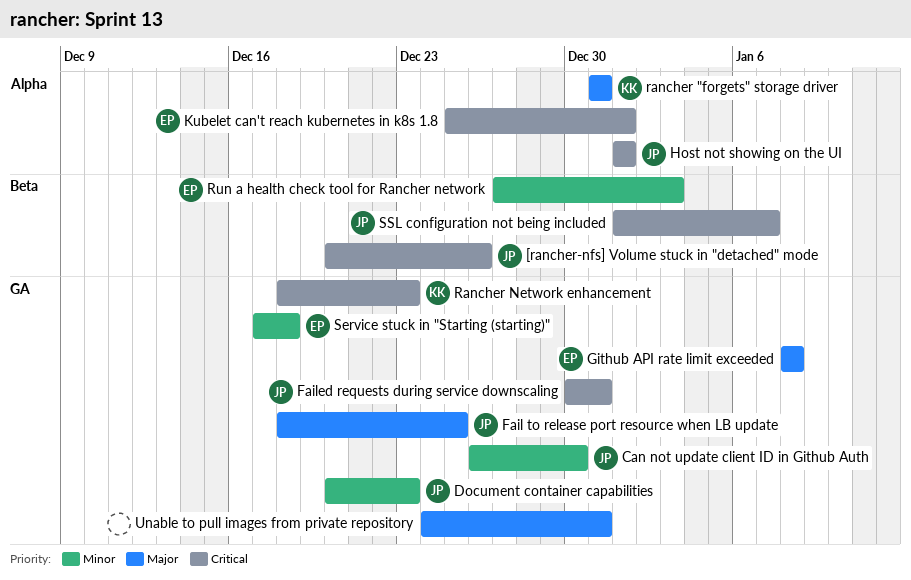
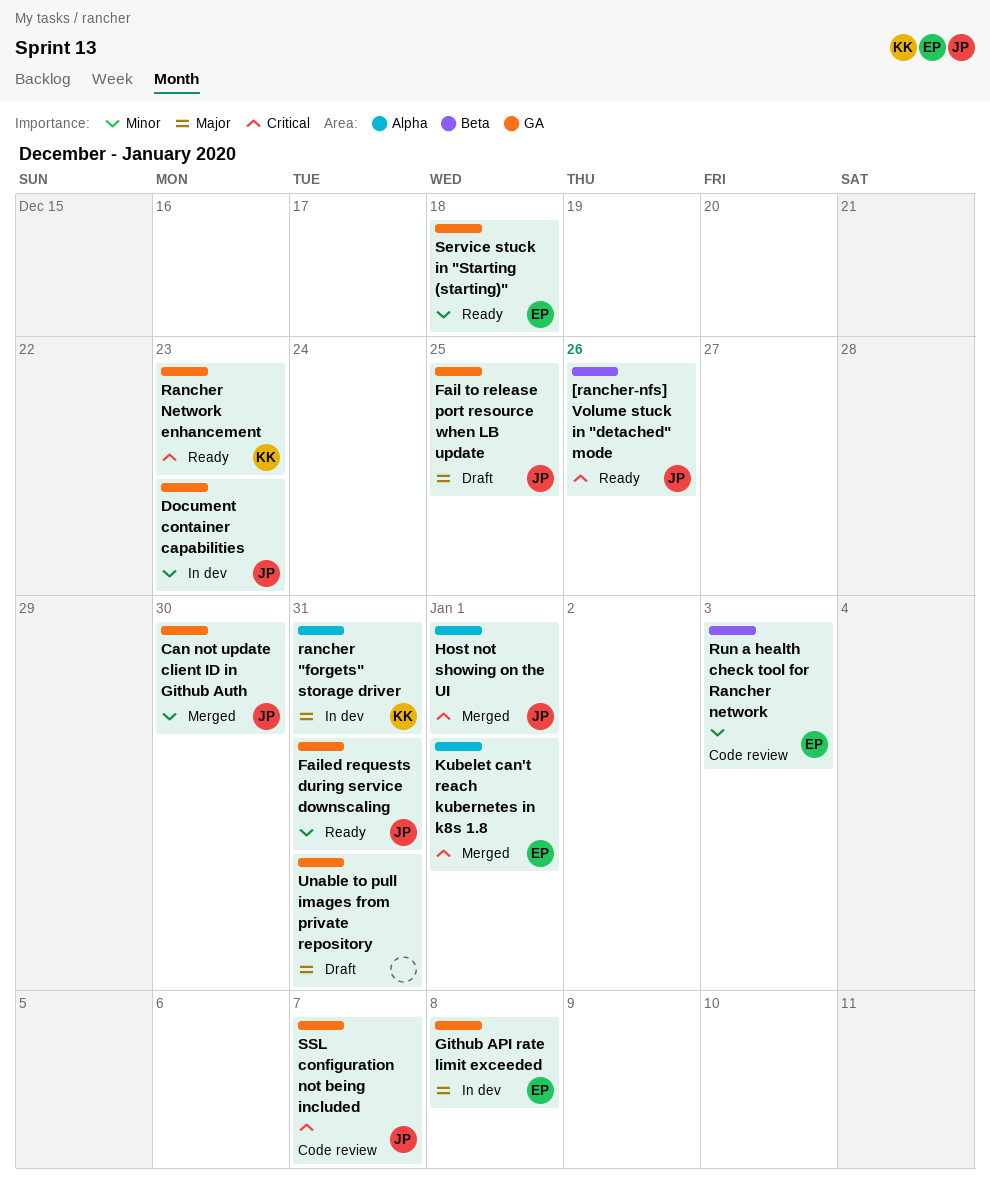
Failed requests during service downscaling, priority: Critical -> Minor
SSL configuration not being included, label: Beta -> GA

